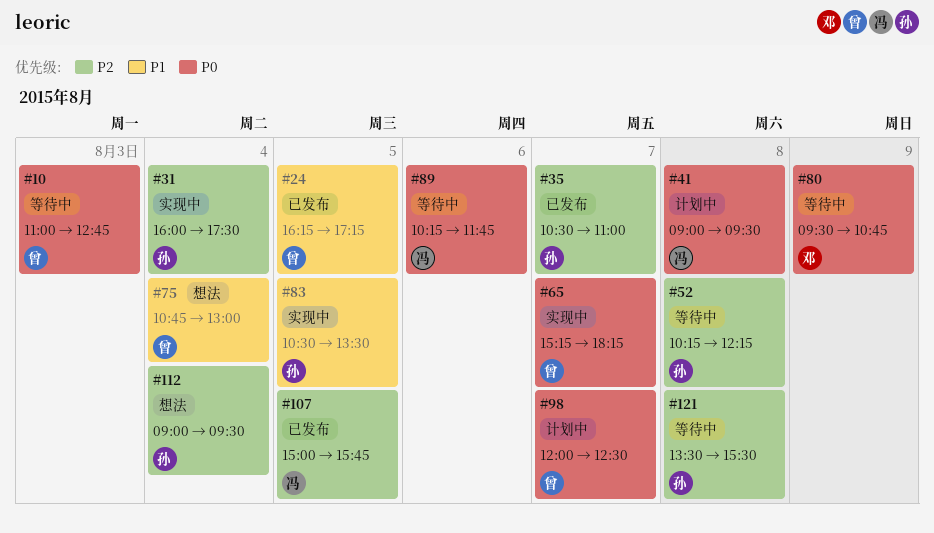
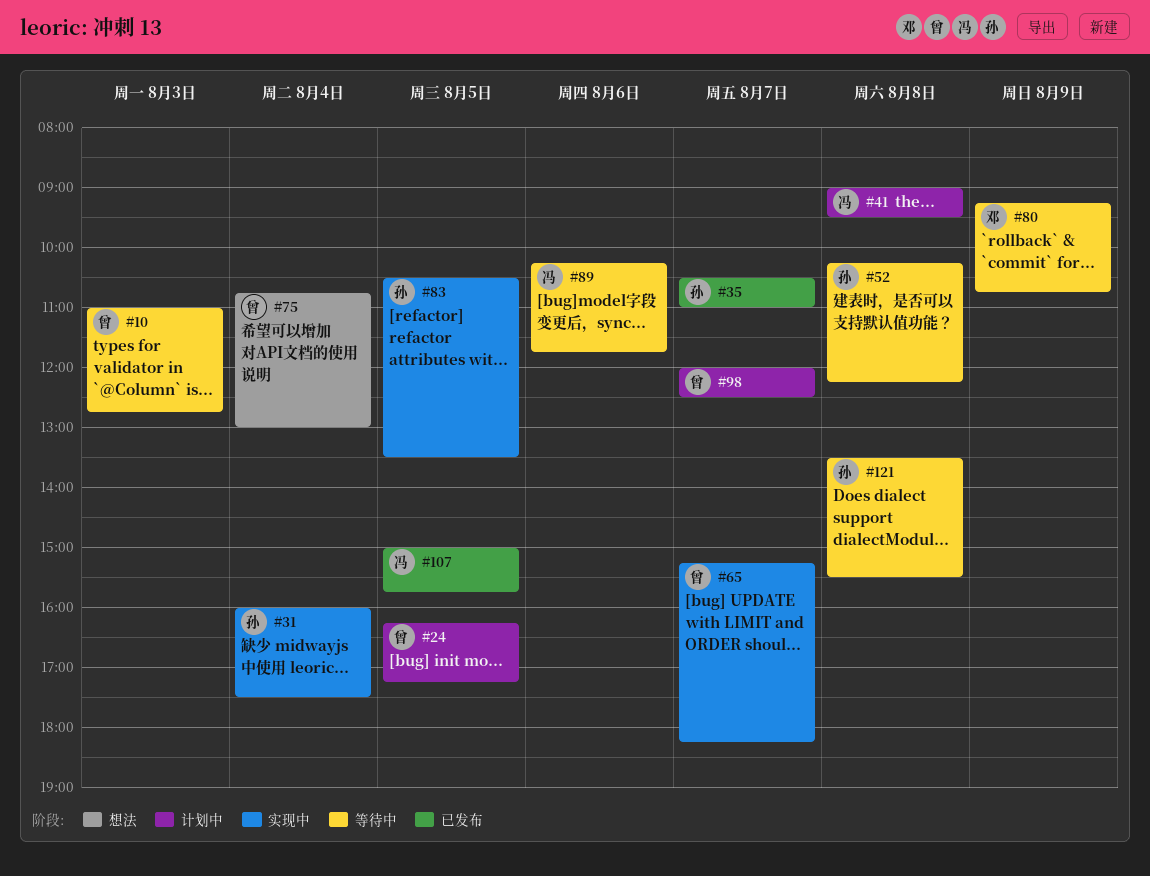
#24, status: 已发布 -> 计划中
#80, begins: 09:30 -> 09:15
#112: present -> none

